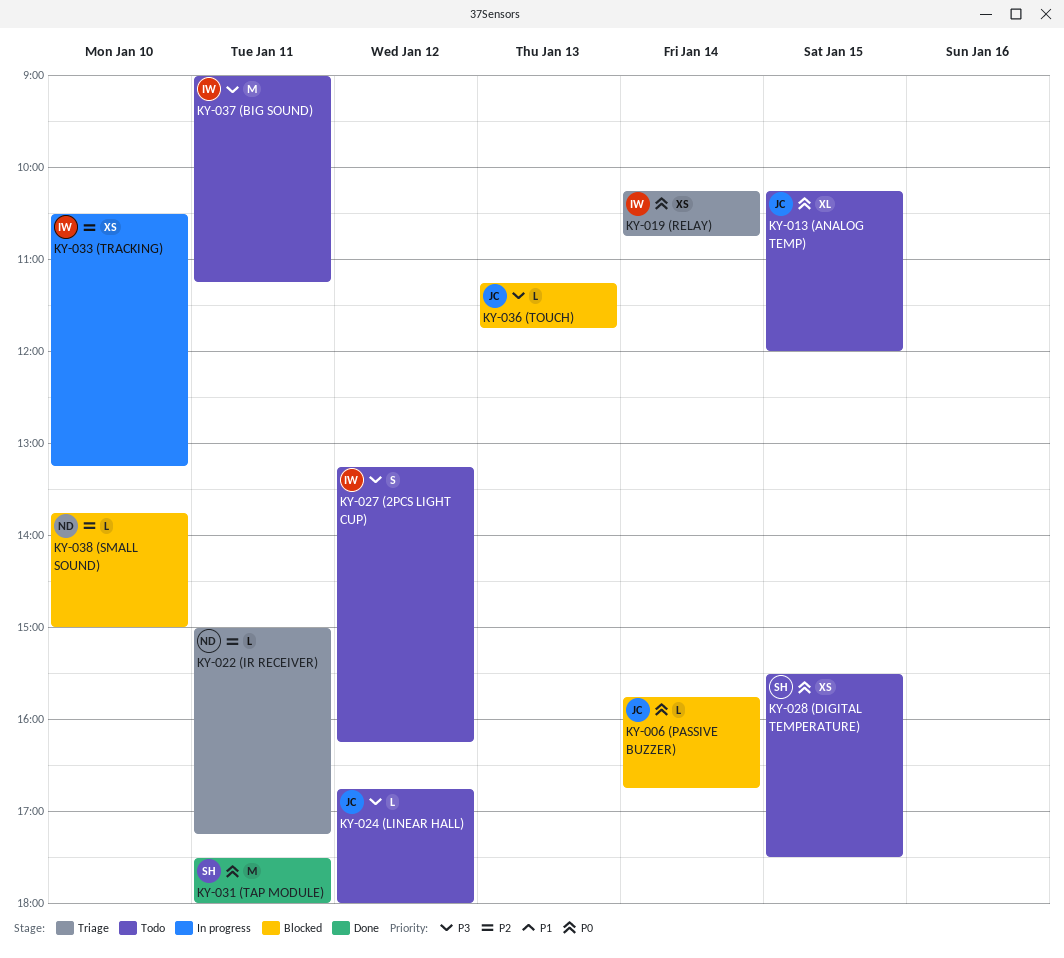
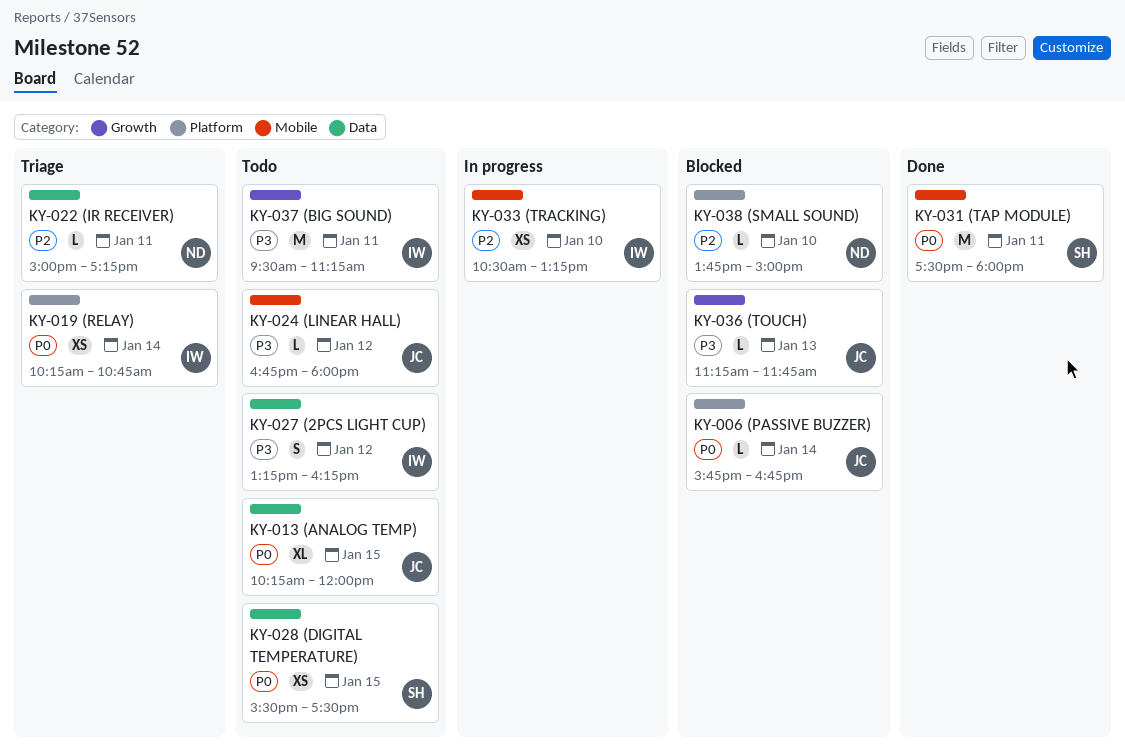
KY-037 (BIG SOUND), begins: 09:00 -> 09:30

